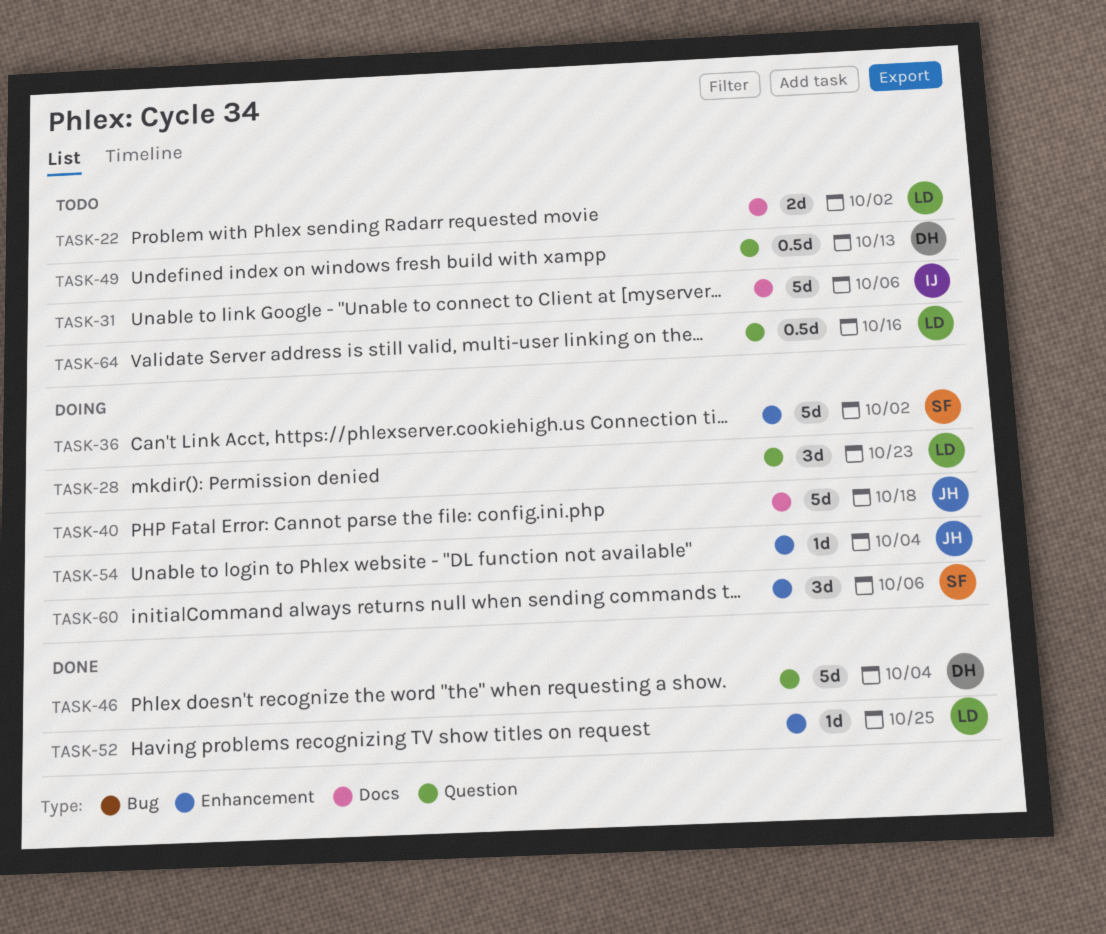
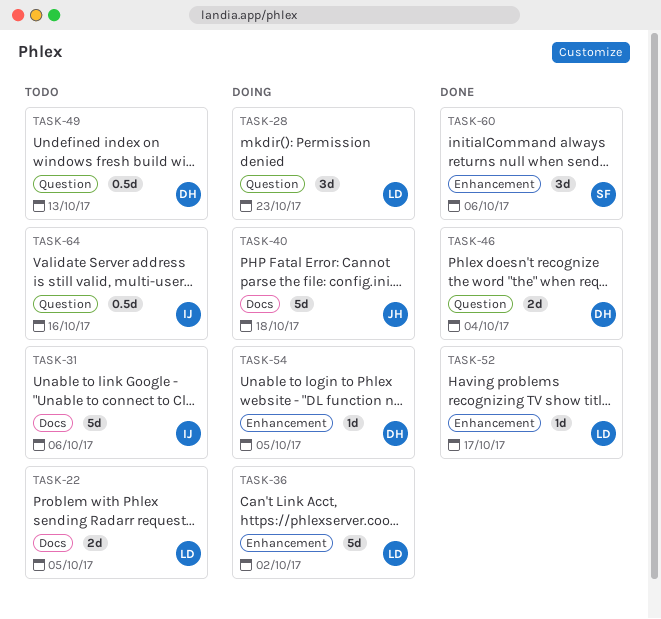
TASK-22, due: Oct 2 -> Oct 5
TASK-36, owner: SF -> LD
TASK-46, estimate: 5d -> 2d
TASK-52, due: Oct 25 -> Oct 17
TASK-54, owner: JH -> DH
TASK-54, due: Oct 4 -> Oct 5
TASK-60, status: Doing -> Done
TASK-64, owner: LD -> IJ

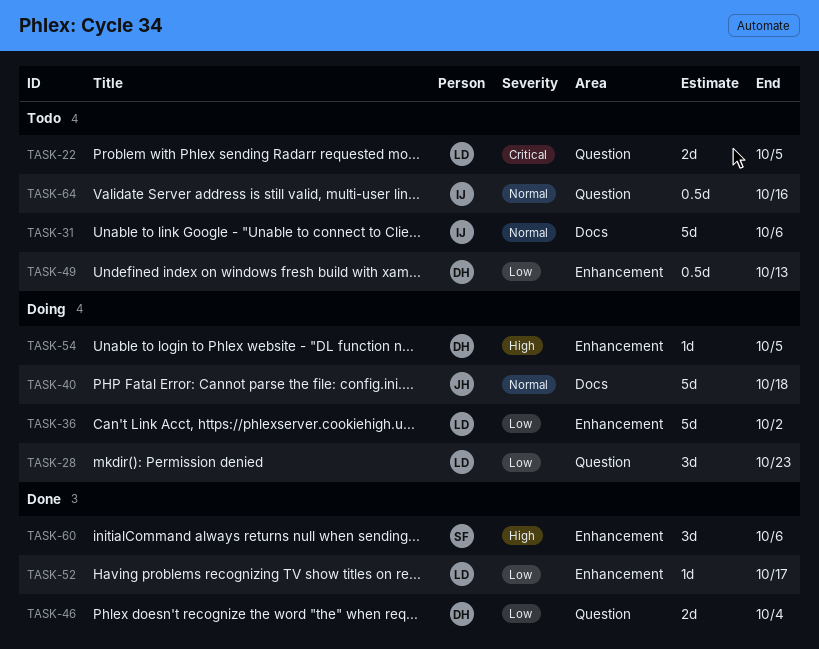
TASK-22, label: Docs -> Question
TASK-49, label: Question -> Enhancement

